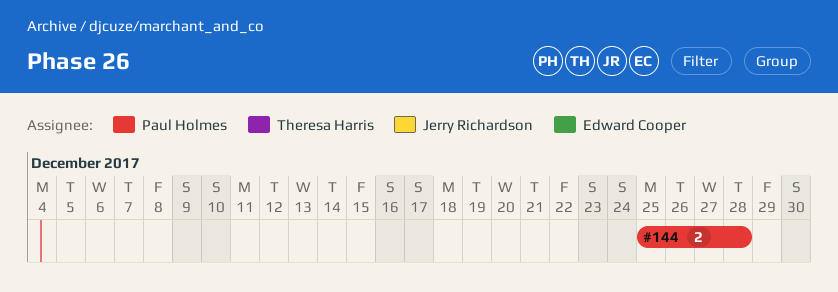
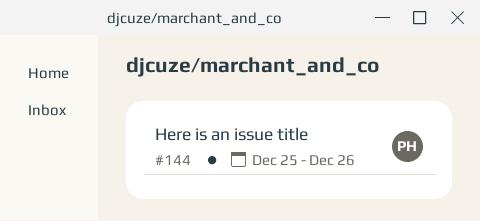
#144, estimate: 2 -> 1
#144, due: Dec 28 -> Dec 26

